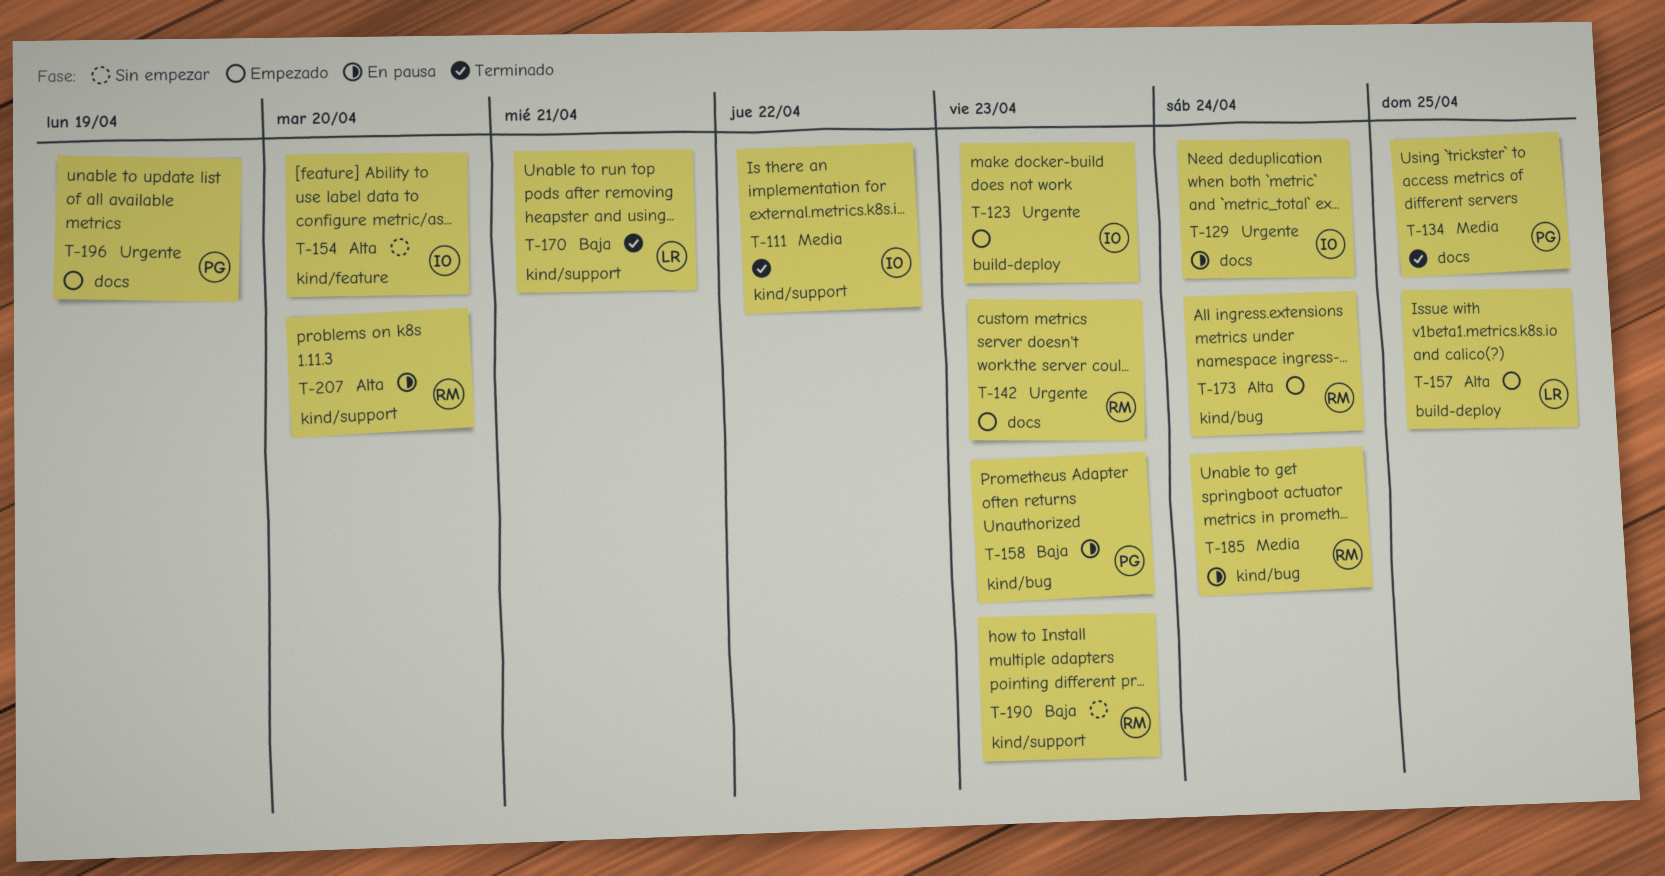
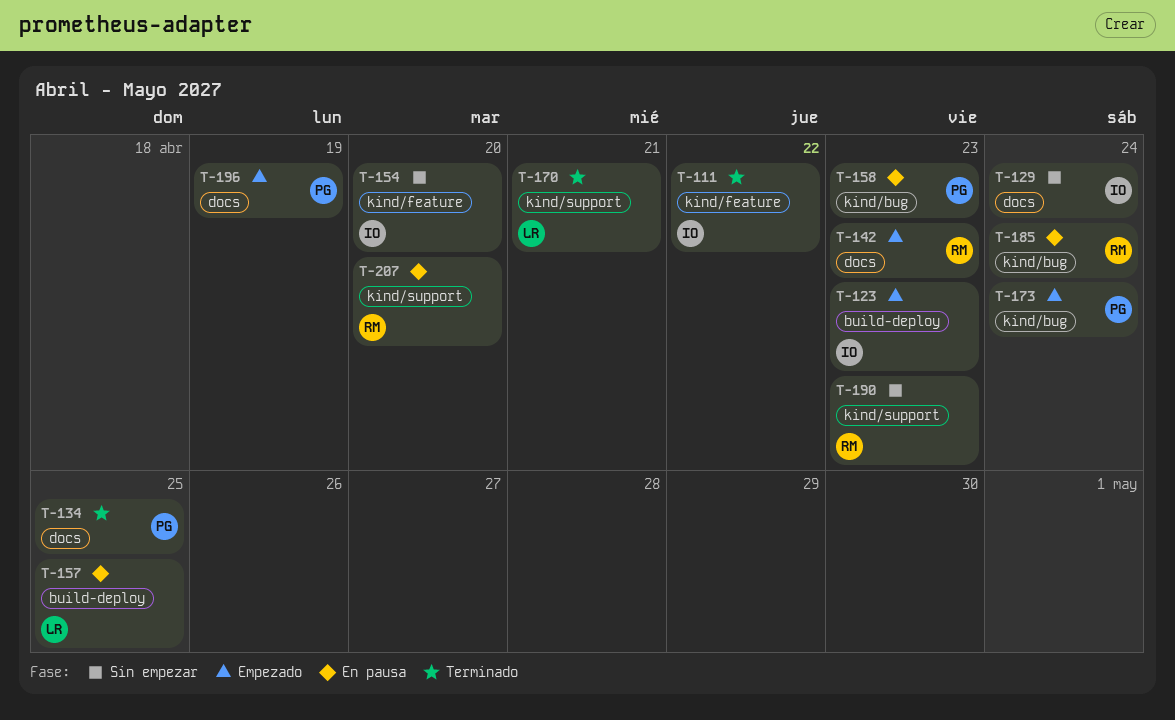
T-111, label: kind/support -> kind/feature
T-129, status: En pausa -> Sin empezar
T-157, status: Empezado -> En pausa
T-173, owner: RM -> PG

